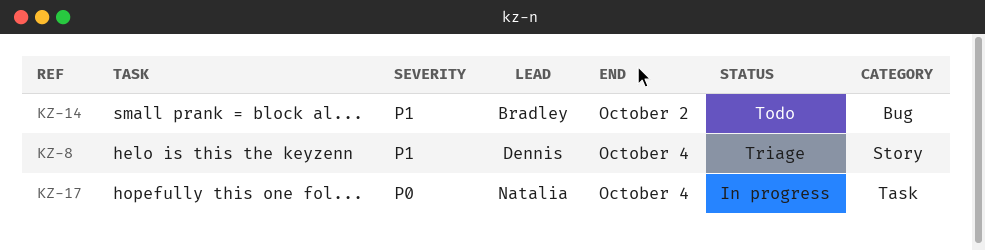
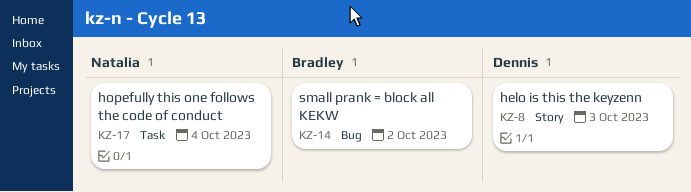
KZ-8, due: Oct 4 -> Oct 3

